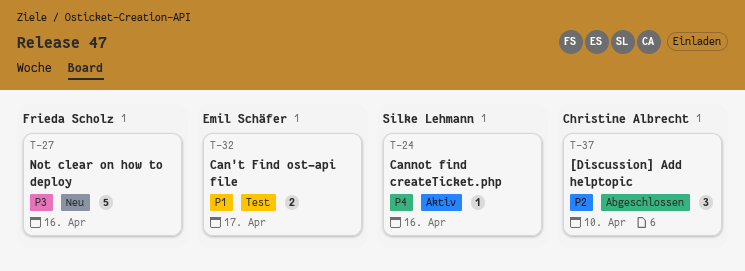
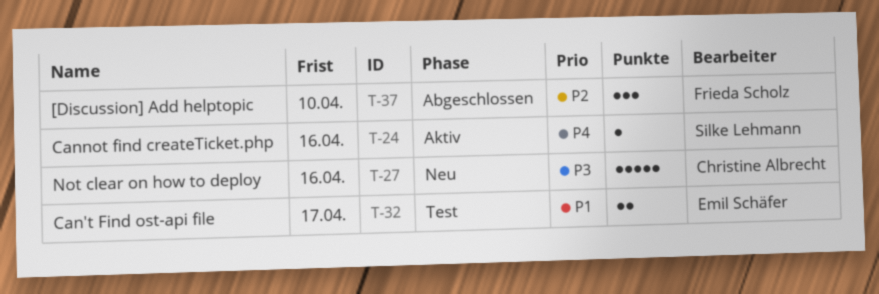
T-27, owner: Frieda Scholz -> Christine Albrecht
T-37, owner: Christine Albrecht -> Frieda Scholz

